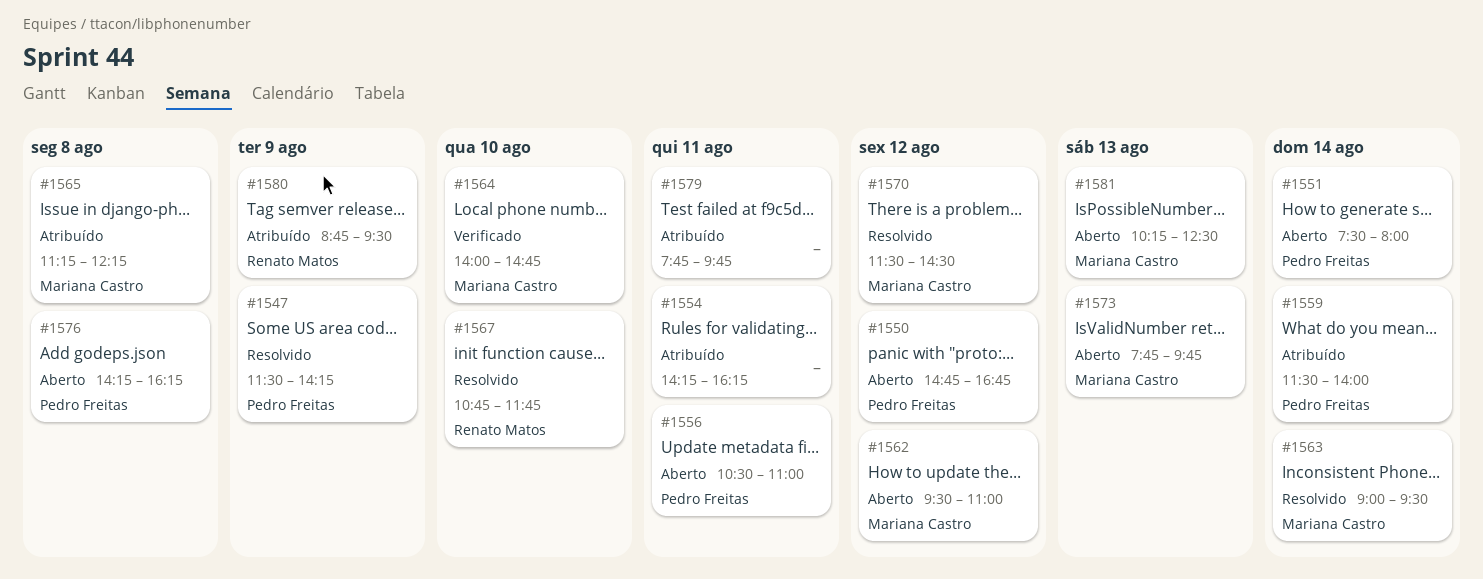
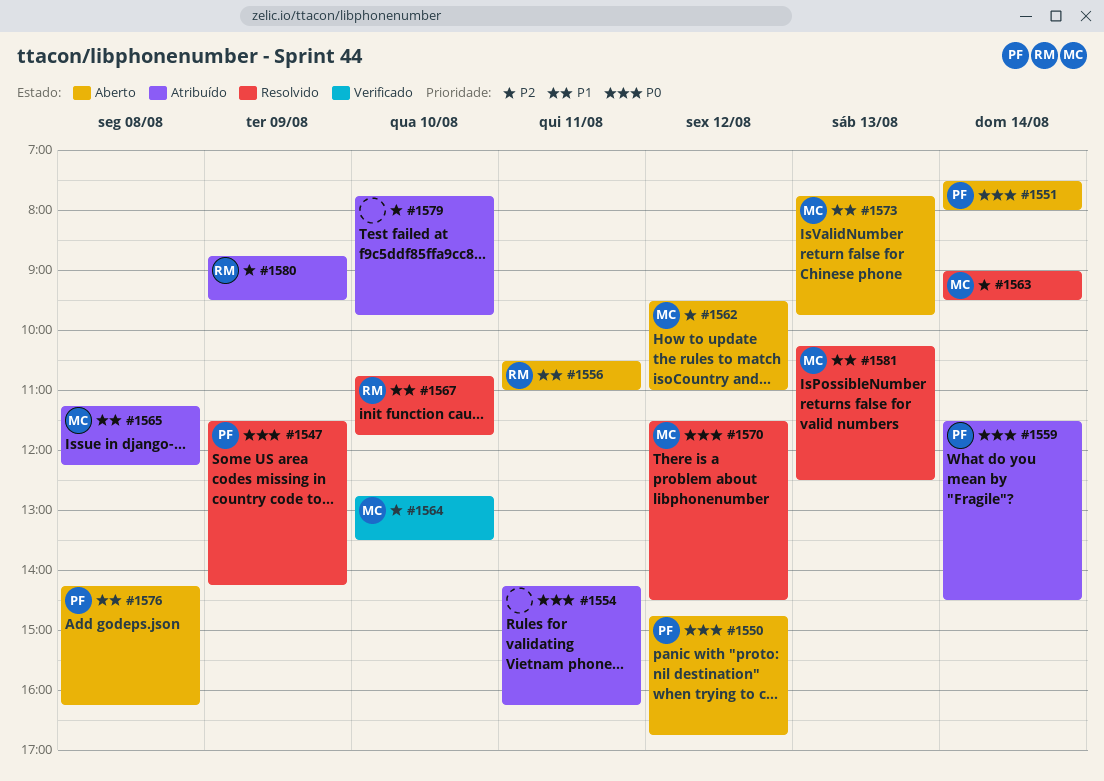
#1556, owner: Pedro Freitas -> Renato Matos
#1559, ends: 14:00 -> 14:30
#1564, begins: 14:00 -> 12:45
#1564, ends: 14:45 -> 13:30
#1579, day: Aug 11 -> Aug 10
#1581, status: Aberto -> Resolvido

